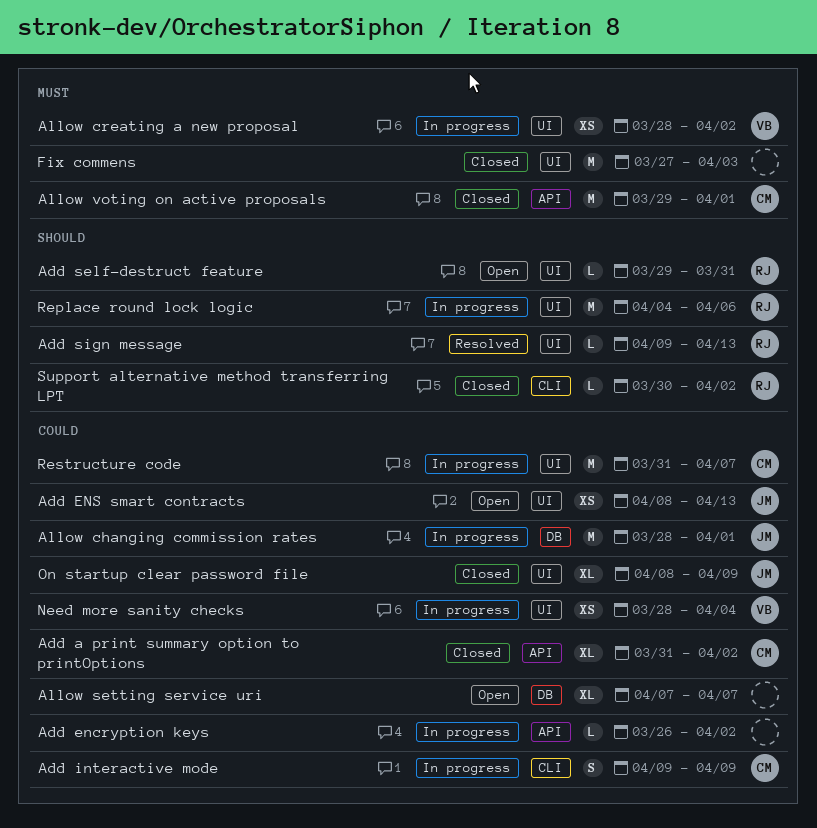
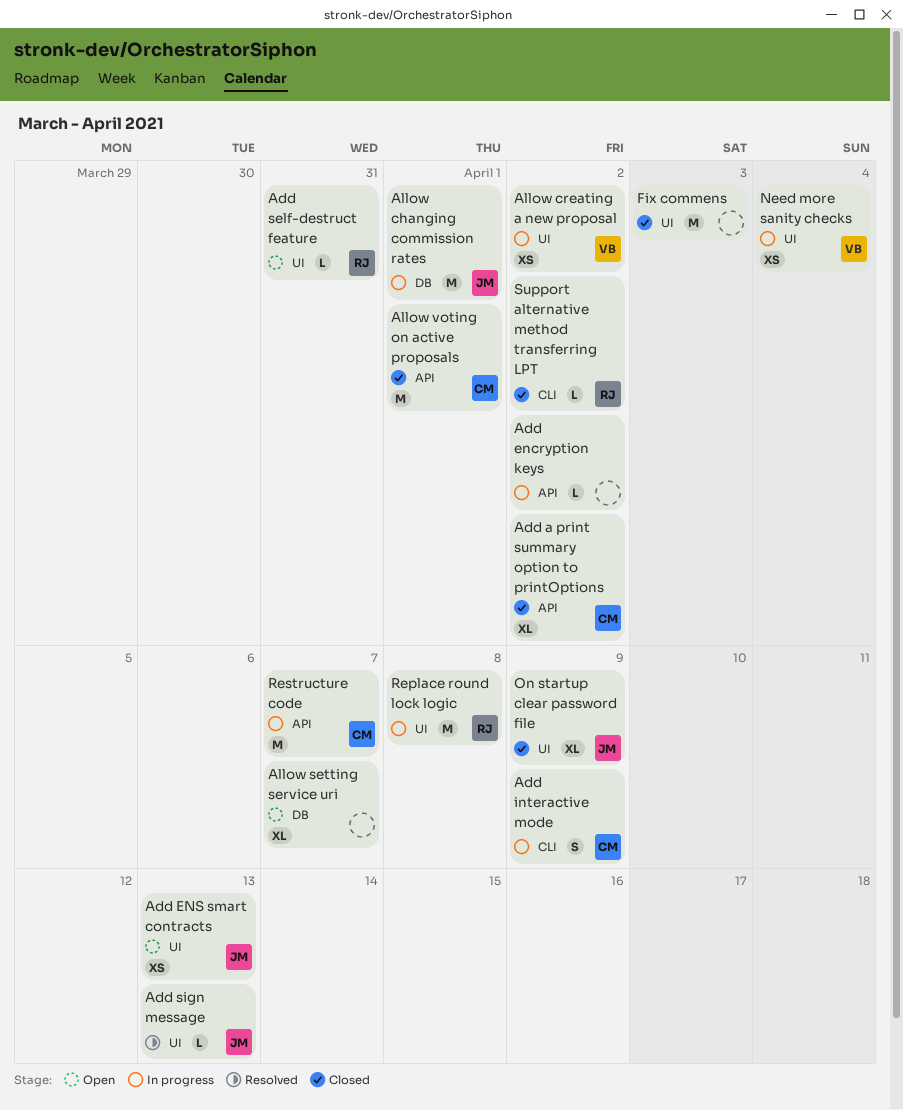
Add sign message, owner: RJ -> JM
Replace round lock logic, due: Apr 6 -> Apr 8
Restructure code, label: UI -> API

